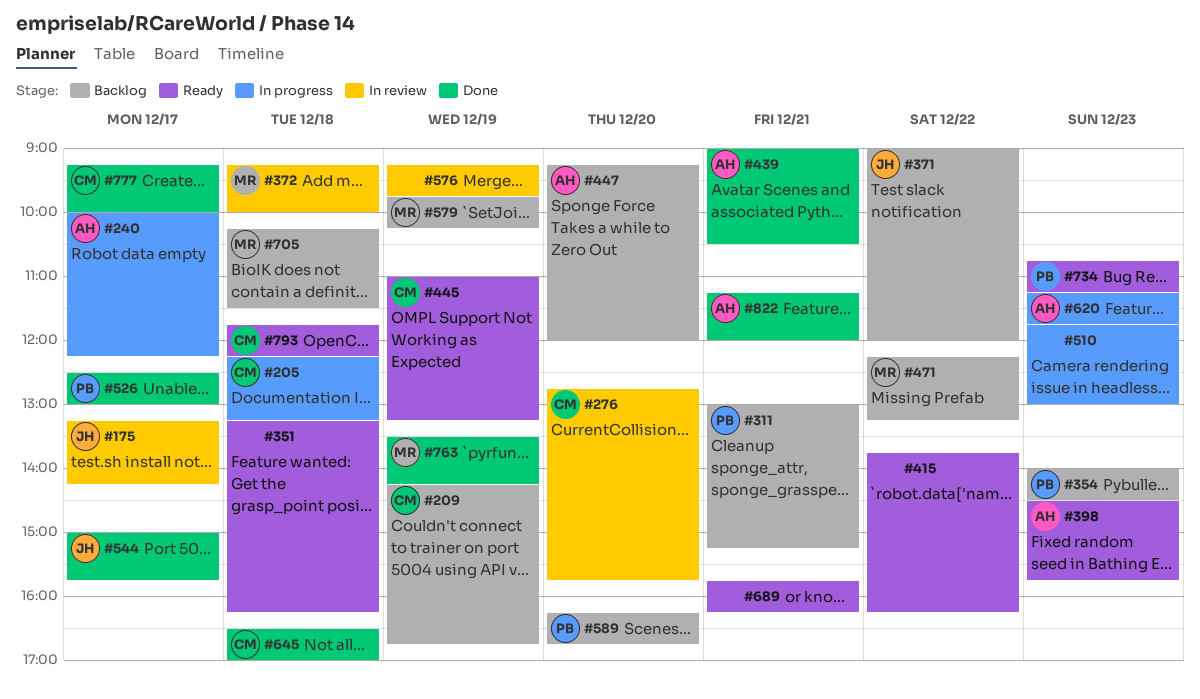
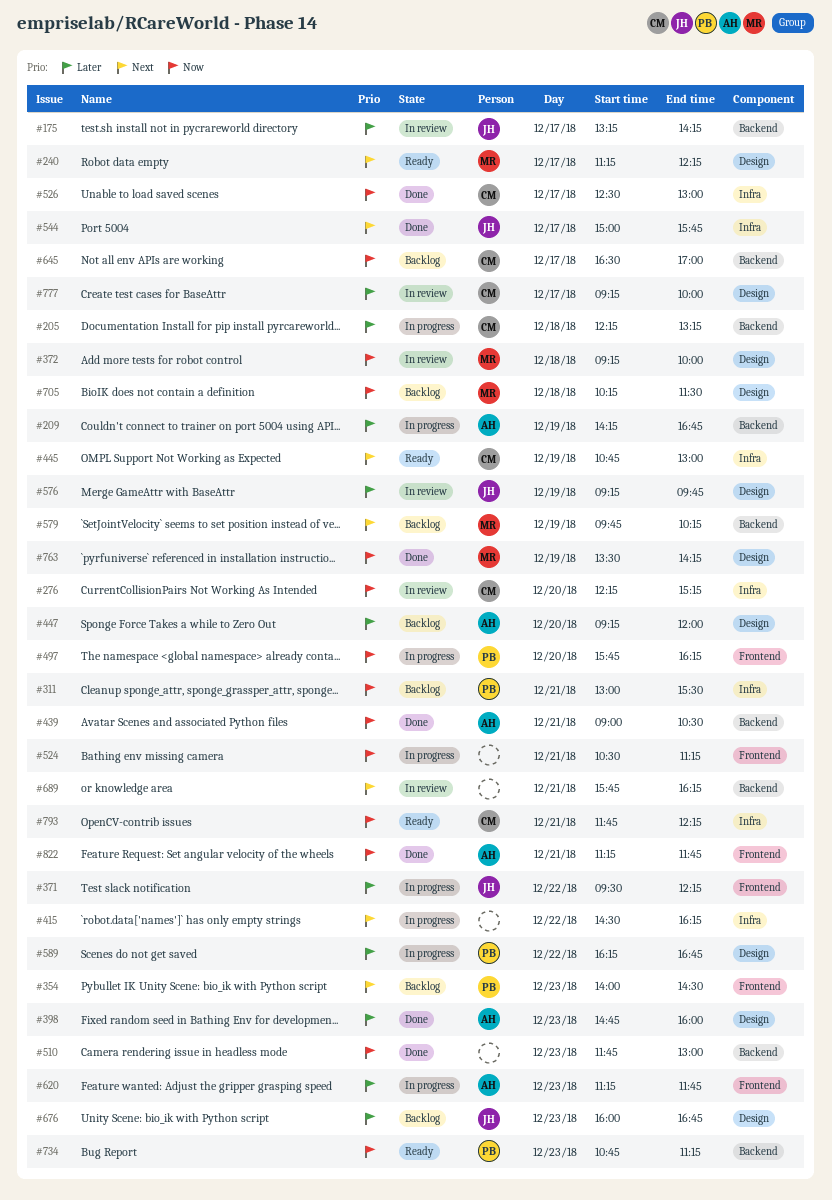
#209, status: Backlog -> In progress
#209, owner: CM -> AH
#240, status: In progress -> Ready
#240, owner: AH -> MR
#240, begins: 10:00 -> 11:15
#276, begins: 12:45 -> 12:15
#276, ends: 15:45 -> 15:15
#311, ends: 15:15 -> 15:30
#351: present -> none
#371, status: Backlog -> In progress
#371, begins: 09:00 -> 09:30
#371, ends: 12:00 -> 12:15
#398, status: Ready -> Done
#398, begins: 14:30 -> 14:45
#398, ends: 15:45 -> 16:00
#415, status: Ready -> In progress
#415, begins: 13:45 -> 14:30
#445, begins: 11:00 -> 10:45
#445, ends: 13:15 -> 13:00
#471: present -> none
#497: none -> present
#510, status: In progress -> Done
#524: none -> present
#526, owner: PB -> CM
#576, owner: none -> JH
#589, status: Backlog -> In progress
#589, day: Dec 20 -> Dec 22
#645, status: Done -> Backlog
#645, day: Dec 18 -> Dec 17
#676: none -> present
#689, status: Ready -> In review
#777, status: Done -> In review
#793, day: Dec 18 -> Dec 21
#822, ends: 12:00 -> 11:45

